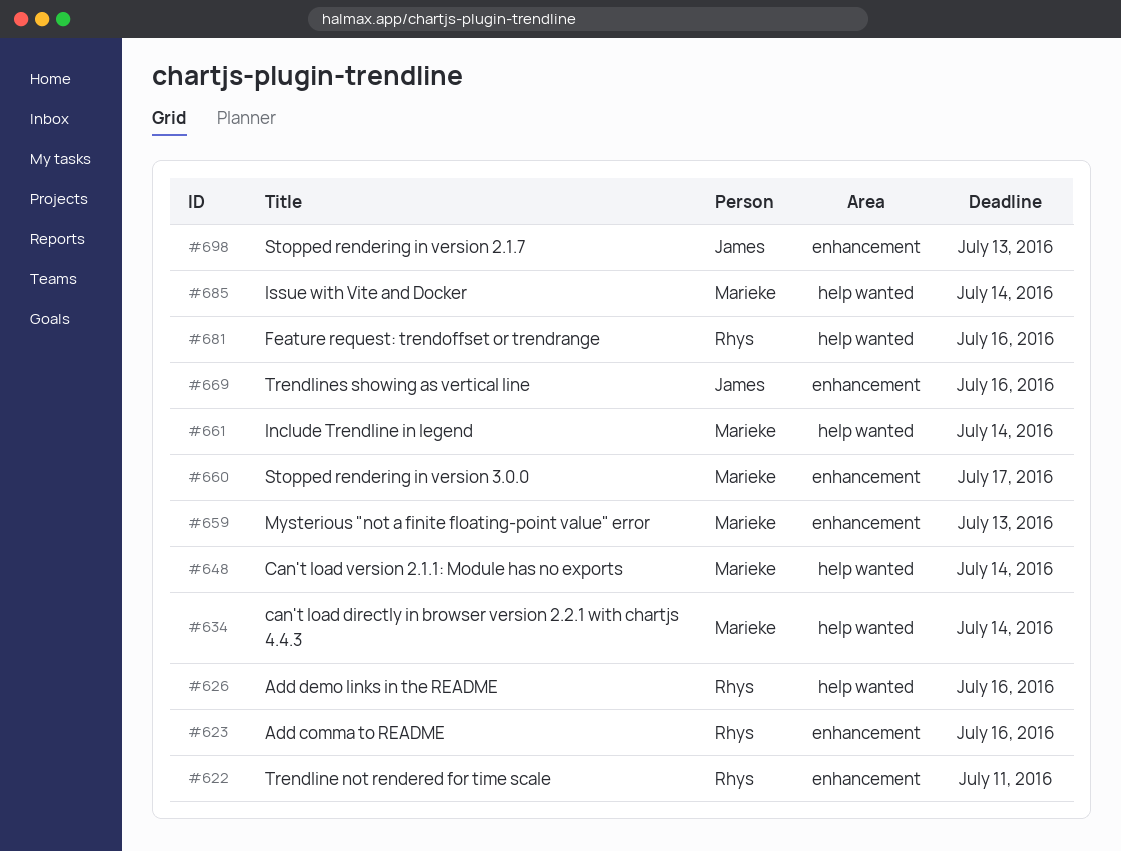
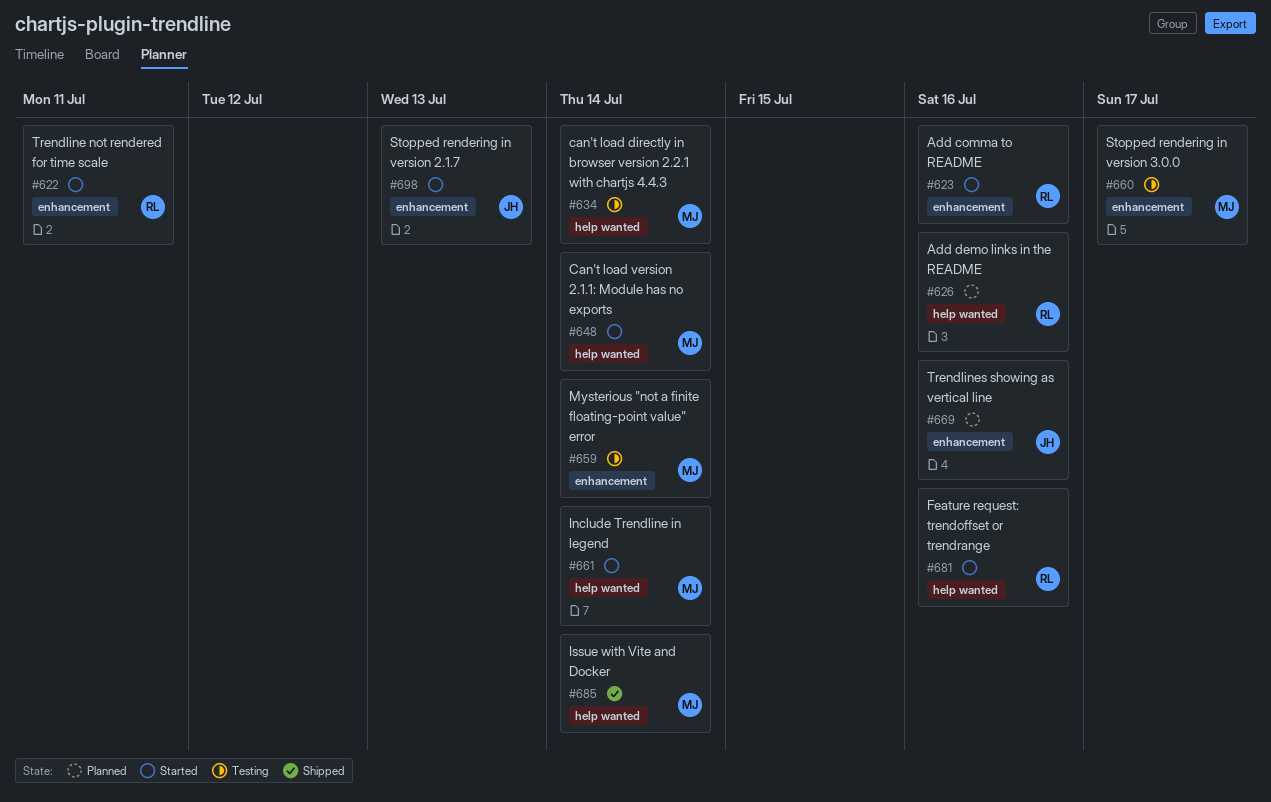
#659, due: Jul 13 -> Jul 14

